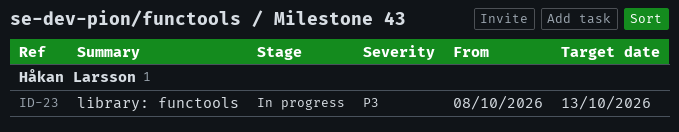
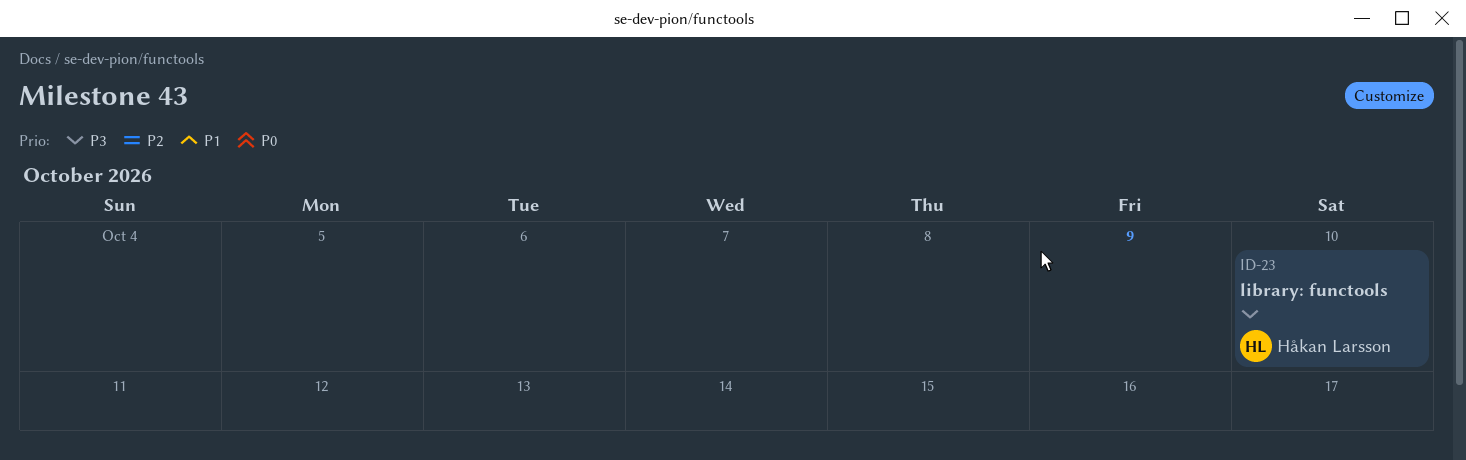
ID-23, due: Oct 13 -> Oct 10

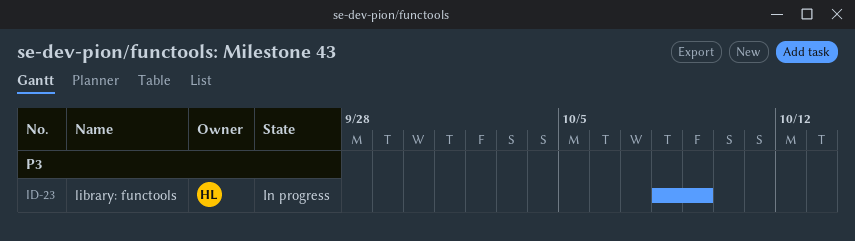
ID-23, due: Oct 10 -> Oct 9

